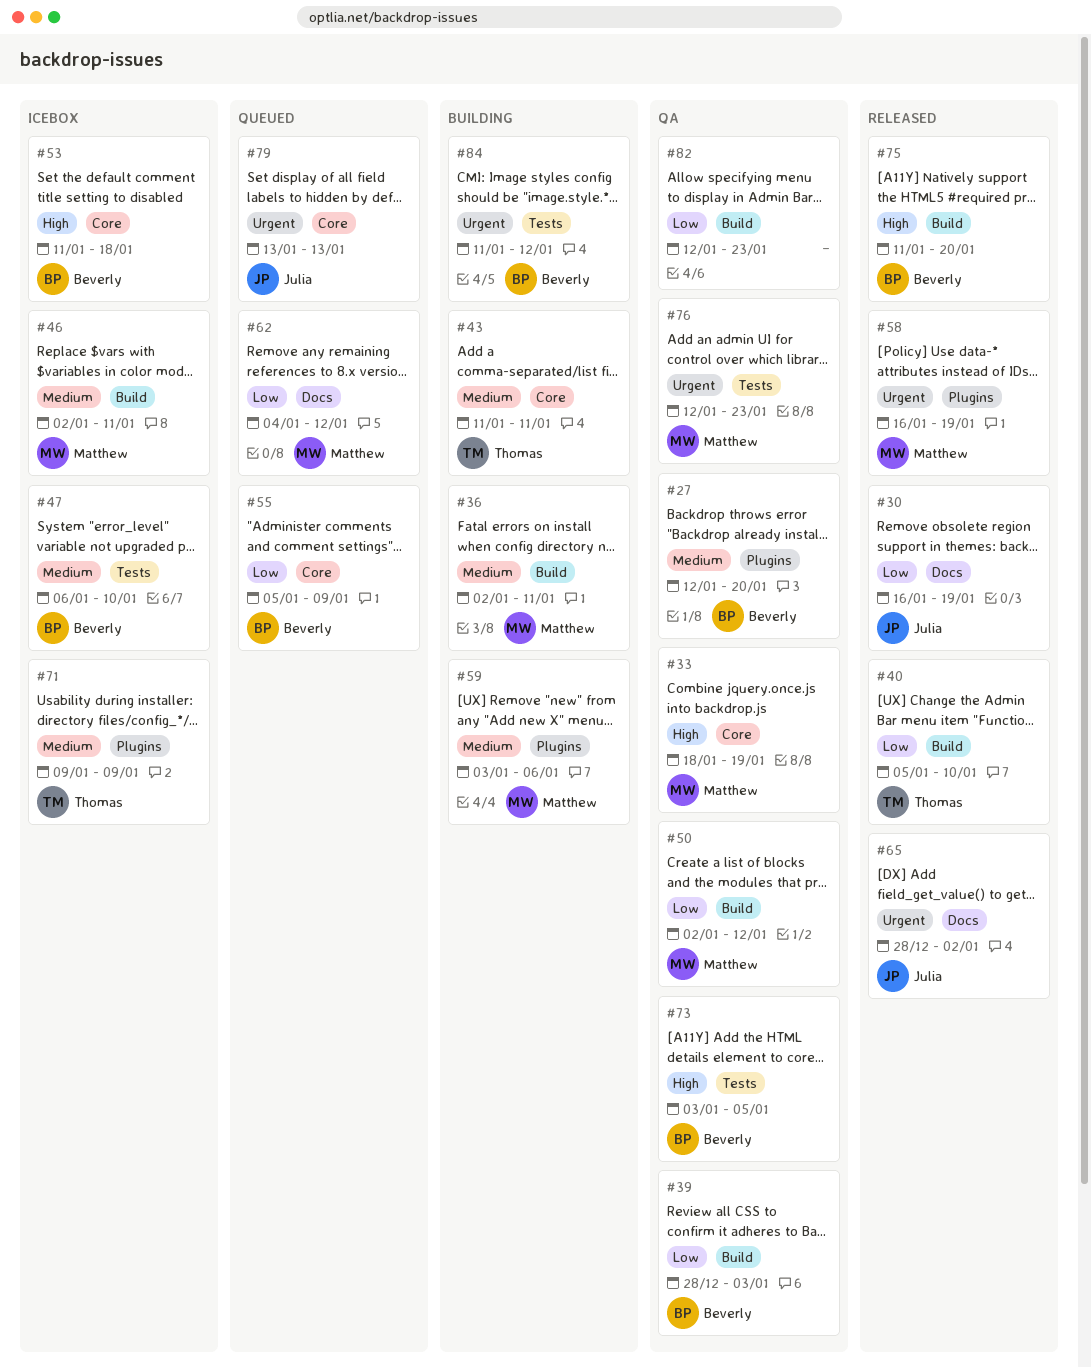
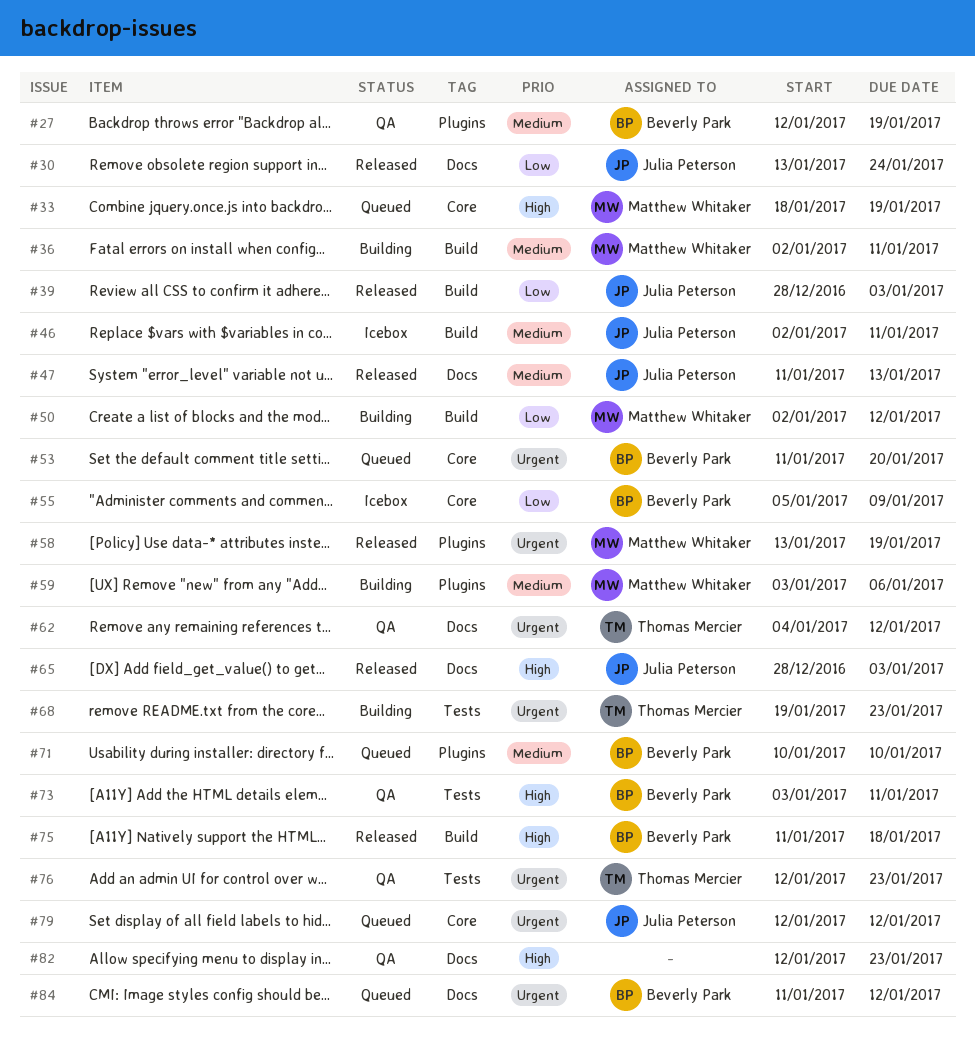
#27, due: Jan 20 -> Jan 19
#30, start: Jan 16 -> Jan 13
#30, due: Jan 19 -> Jan 24
#33, status: QA -> Queued
#39, status: QA -> Released
#39, owner: Beverly Park -> Julia Peterson
#40: present -> none
#43: present -> none
#46, owner: Matthew Whitaker -> Julia Peterson
#47, status: Icebox -> Released
#47, owner: Beverly Park -> Julia Peterson
#47, label: Tests -> Docs
#47, start: Jan 6 -> Jan 11
#47, due: Jan 10 -> Jan 13
#50, status: QA -> Building
#53, status: Icebox -> Queued
#53, priority: High -> Urgent
#53, due: Jan 18 -> Jan 20
#55, status: Queued -> Icebox
#58, start: Jan 16 -> Jan 13
#62, status: Queued -> QA
#62, owner: Matthew Whitaker -> Thomas Mercier
#62, priority: Low -> Urgent
#65, priority: Urgent -> High
#65, due: Jan 2 -> Jan 3
#68: none -> present
#71, status: Icebox -> Queued
#71, owner: Thomas Mercier -> Beverly Park
#71, start: Jan 9 -> Jan 10
#71, due: Jan 9 -> Jan 10
#73, due: Jan 5 -> Jan 11
#75, due: Jan 20 -> Jan 18
#76, owner: Matthew Whitaker -> Thomas Mercier
#79, start: Jan 13 -> Jan 12
#79, due: Jan 13 -> Jan 12
#82, priority: Low -> High
#82, label: Build -> Docs
#84, status: Building -> Queued
#84, label: Tests -> Docs

